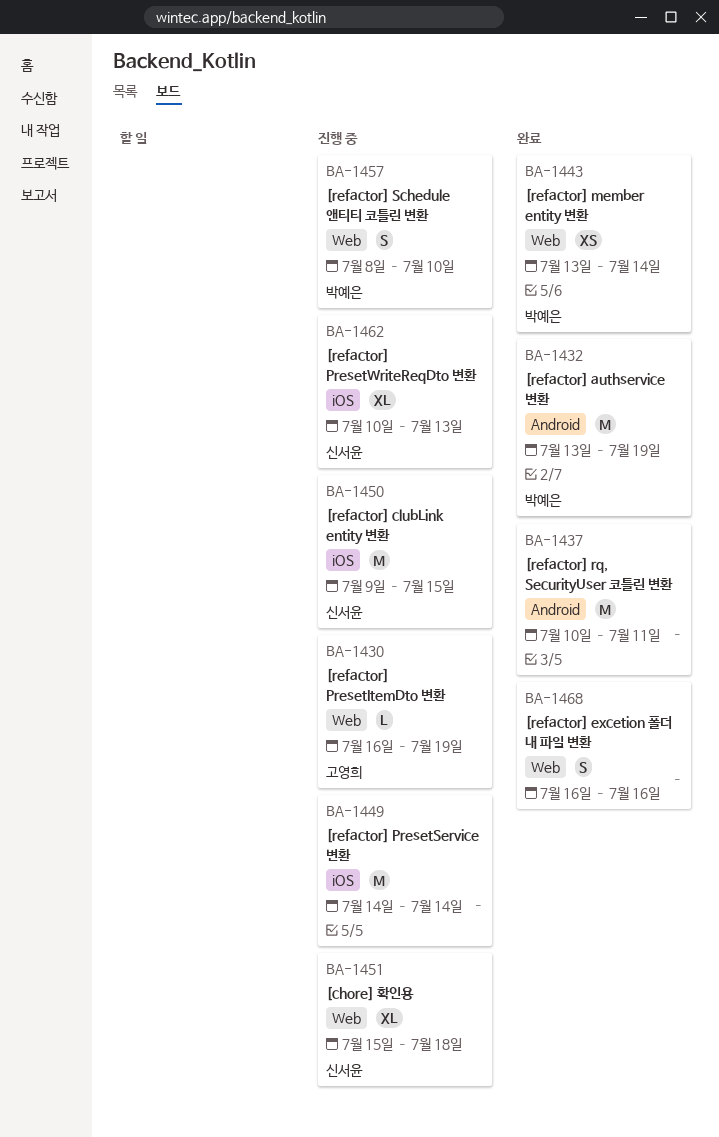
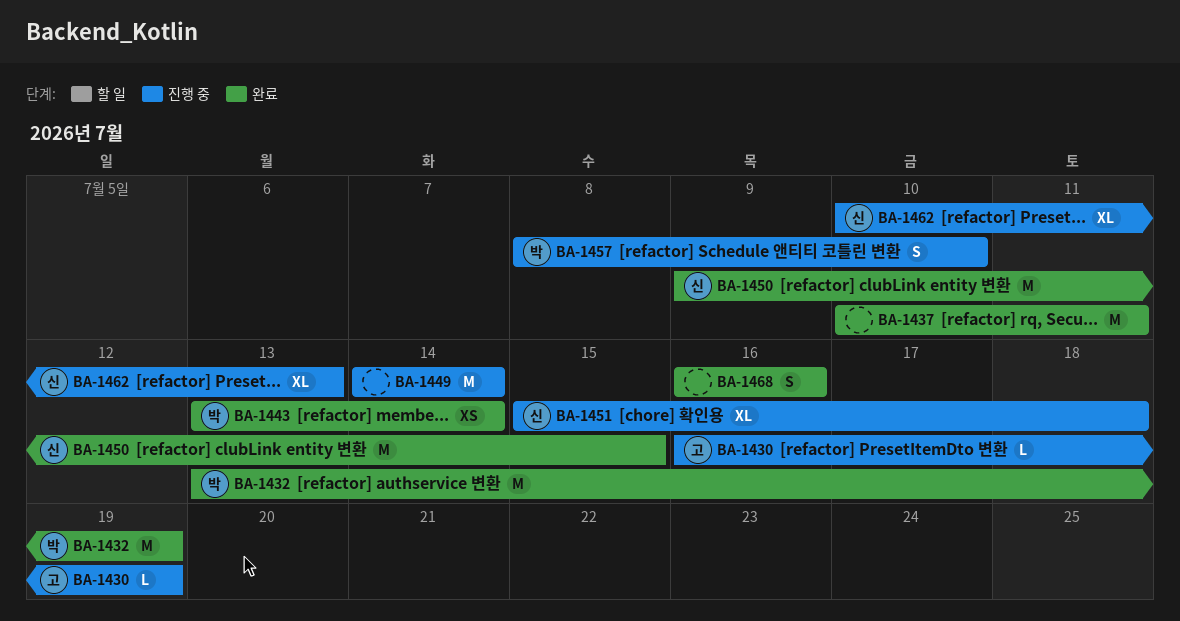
BA-1450, status: 진행 중 -> 완료

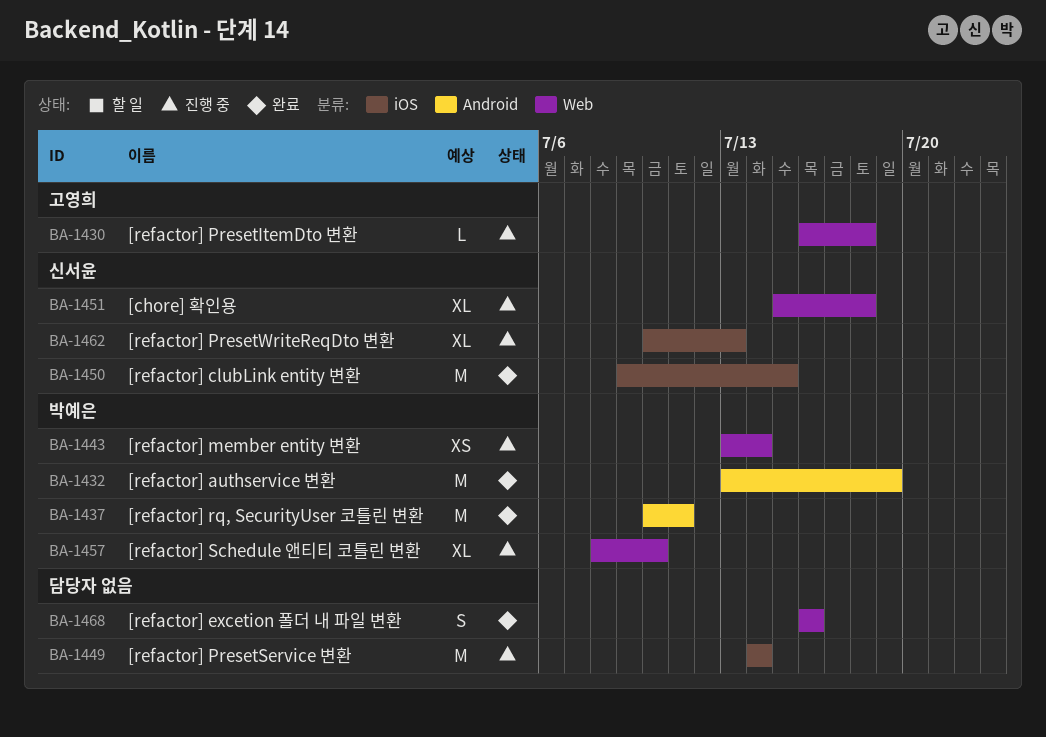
BA-1430, due: Jul 19 -> Jul 18
BA-1437, owner: none -> 박예은
BA-1443, status: 완료 -> 진행 중
BA-1457, estimate: S -> XL

